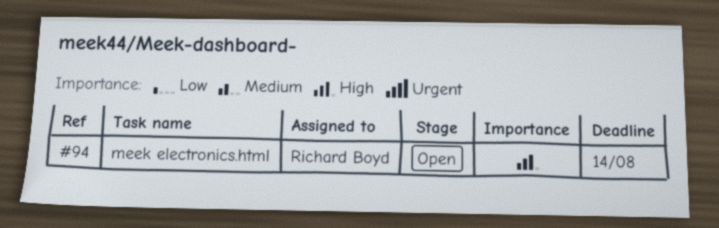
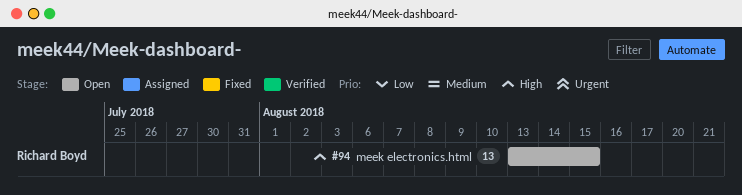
#94, due: Aug 14 -> Aug 15

